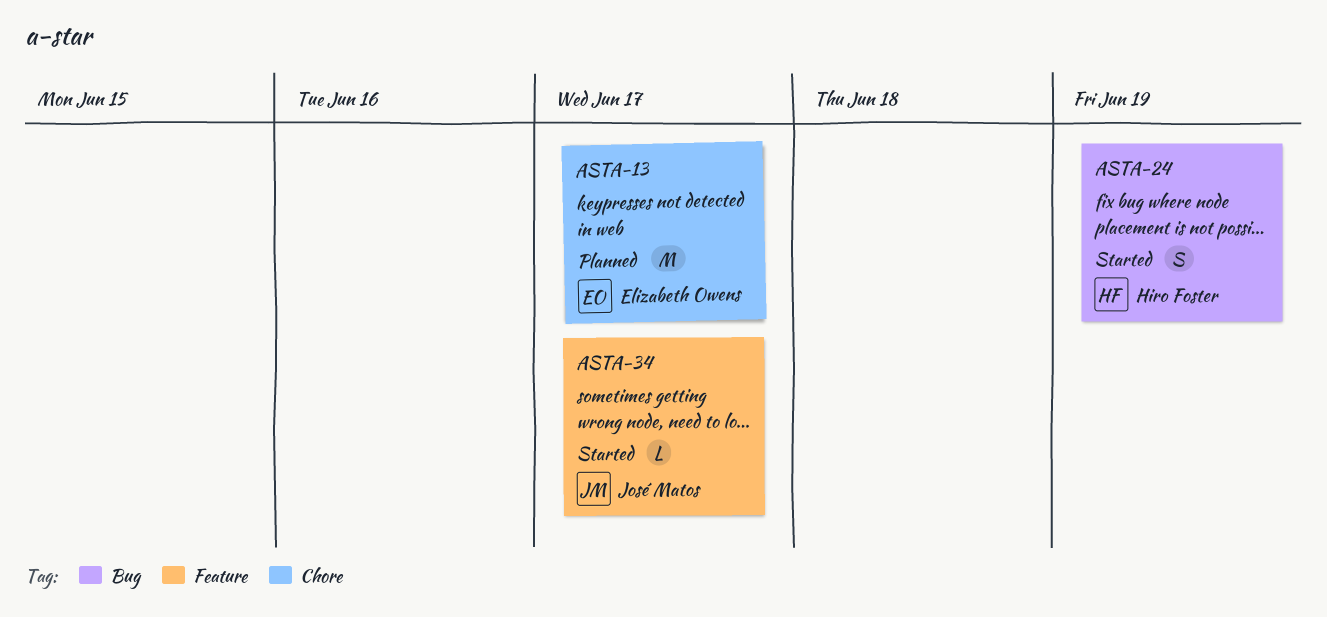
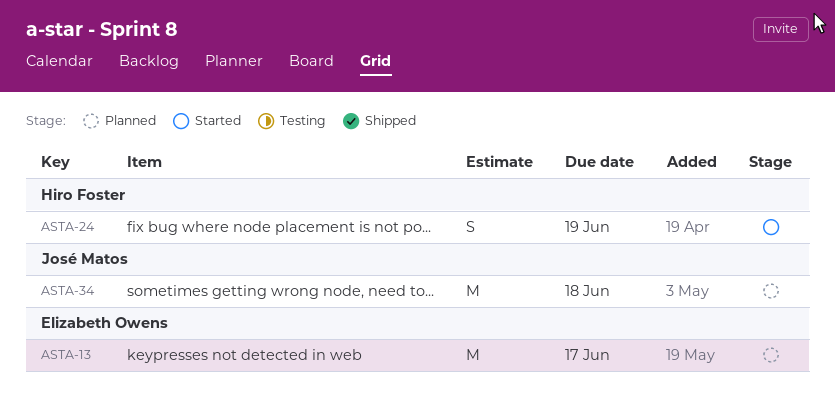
ASTA-34, status: Started -> Planned
ASTA-34, estimate: L -> M
ASTA-34, due: Jun 17 -> Jun 18

